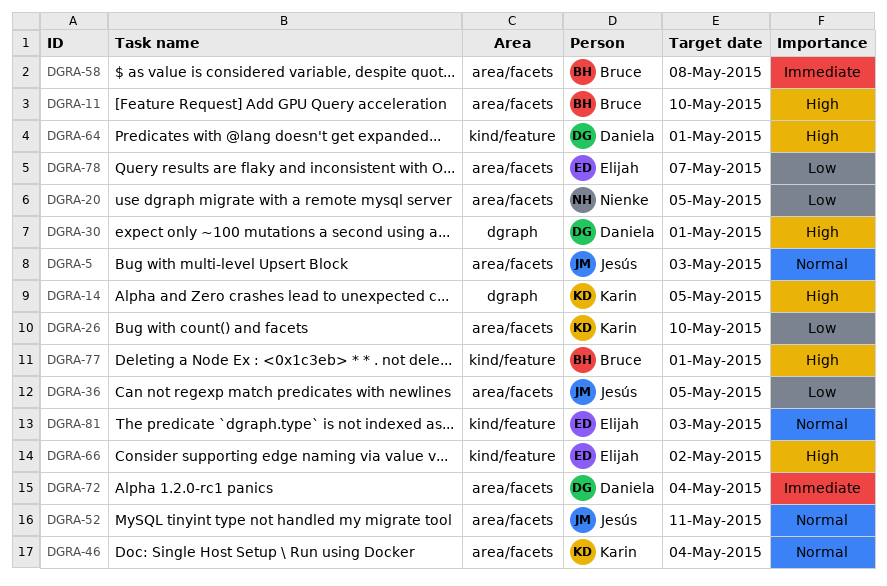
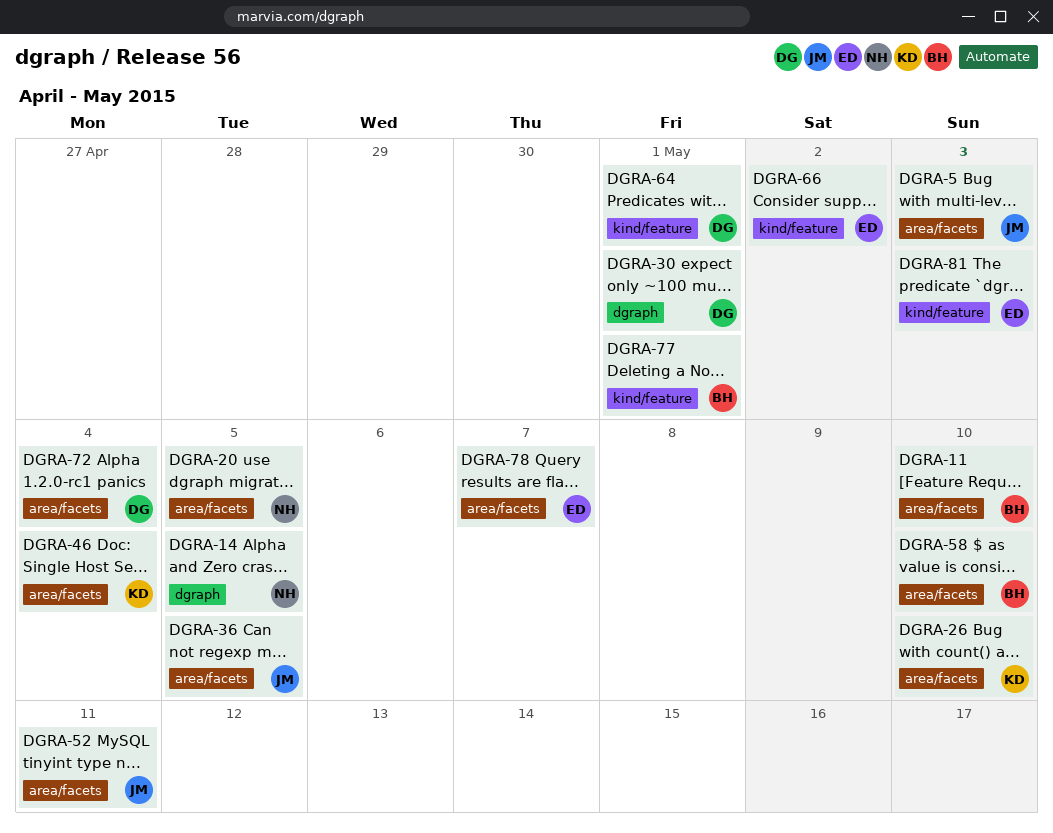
DGRA-14, owner: Karin -> Nienke
DGRA-58, due: May 8 -> May 10

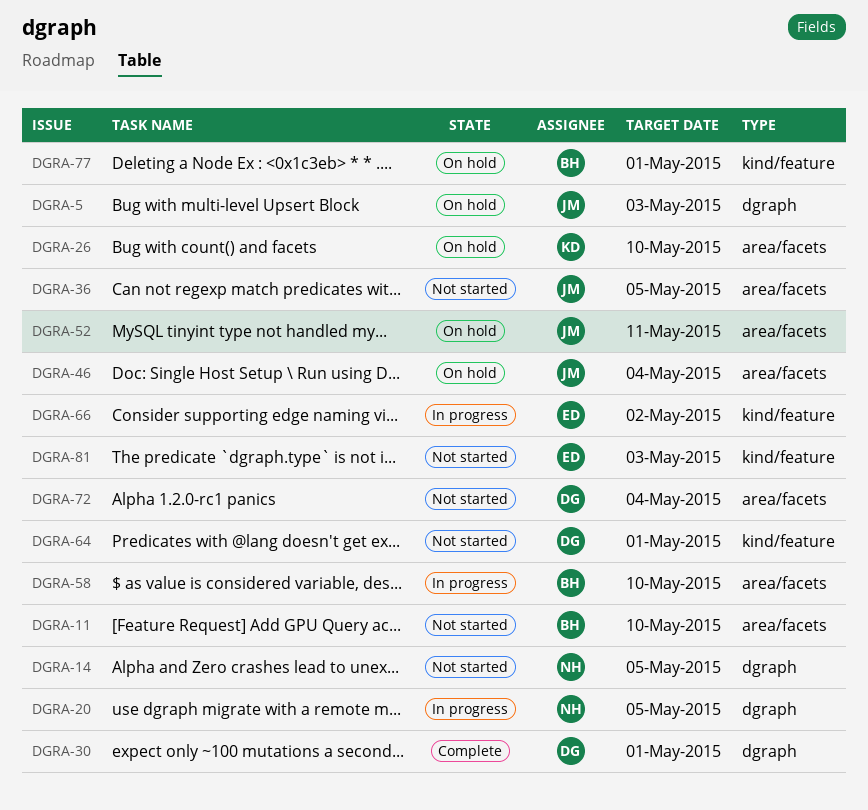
DGRA-5, label: area/facets -> dgraph
DGRA-20, label: area/facets -> dgraph
DGRA-46, owner: KD -> JM
DGRA-78: present -> none

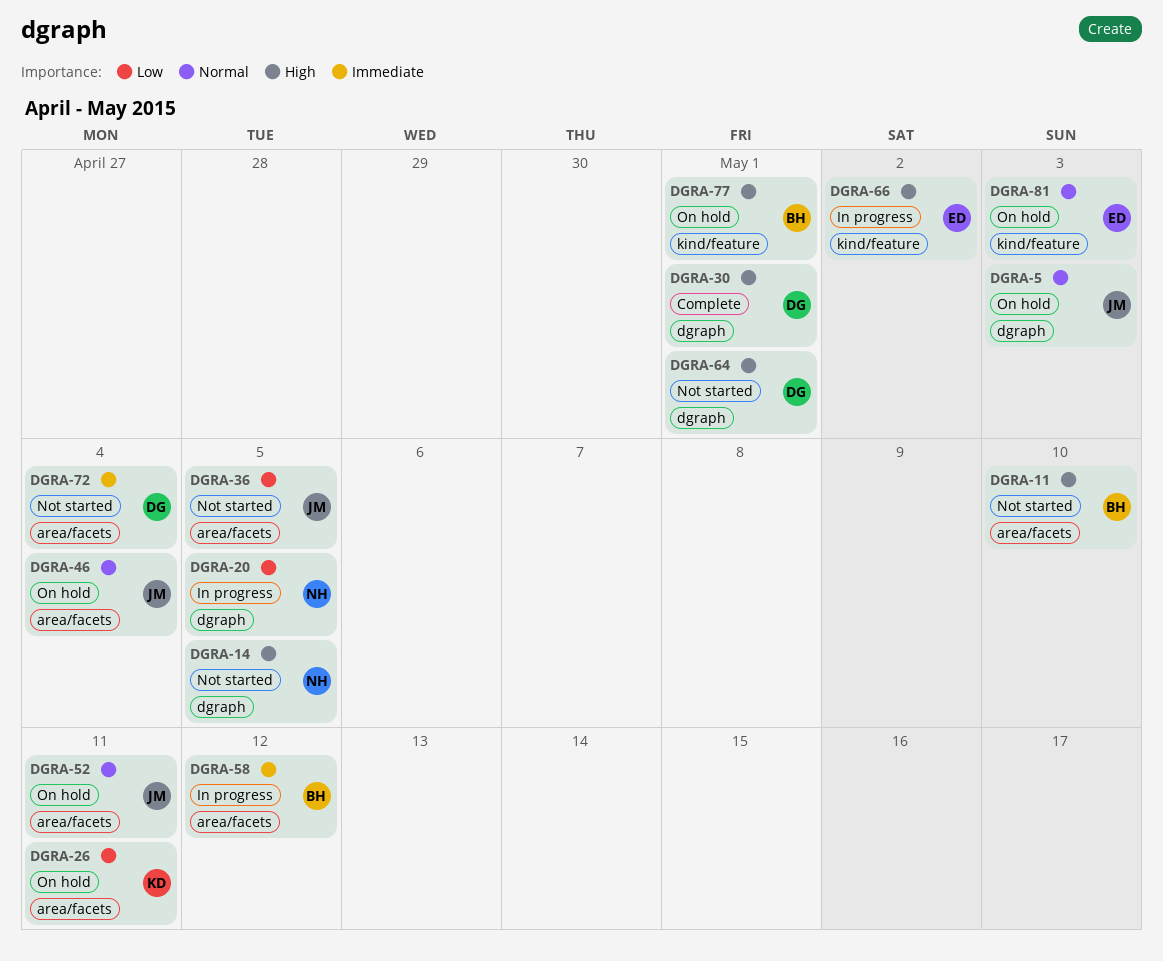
DGRA-26, due: May 10 -> May 11
DGRA-58, due: May 10 -> May 12
DGRA-64, label: kind/feature -> dgraph
DGRA-81, status: Not started -> On hold

